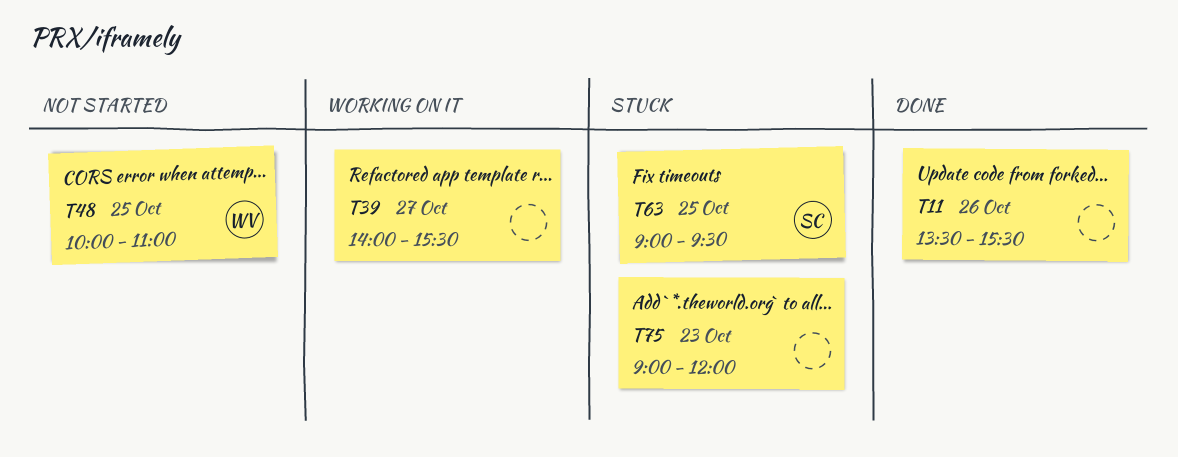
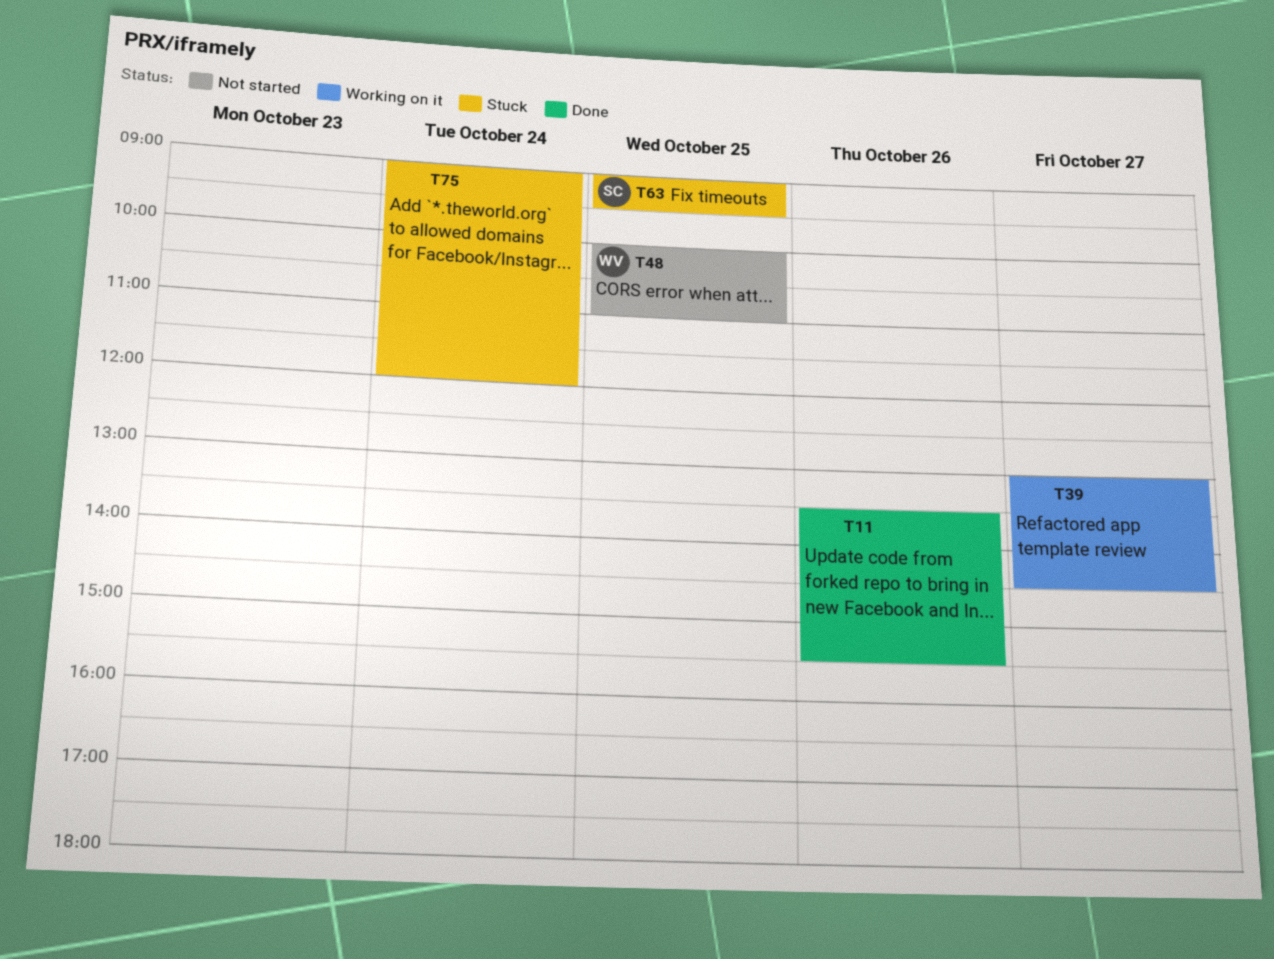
T39, begins: 14:00 -> 13:00
T39, ends: 15:30 -> 14:30
T75, day: Oct 23 -> Oct 24

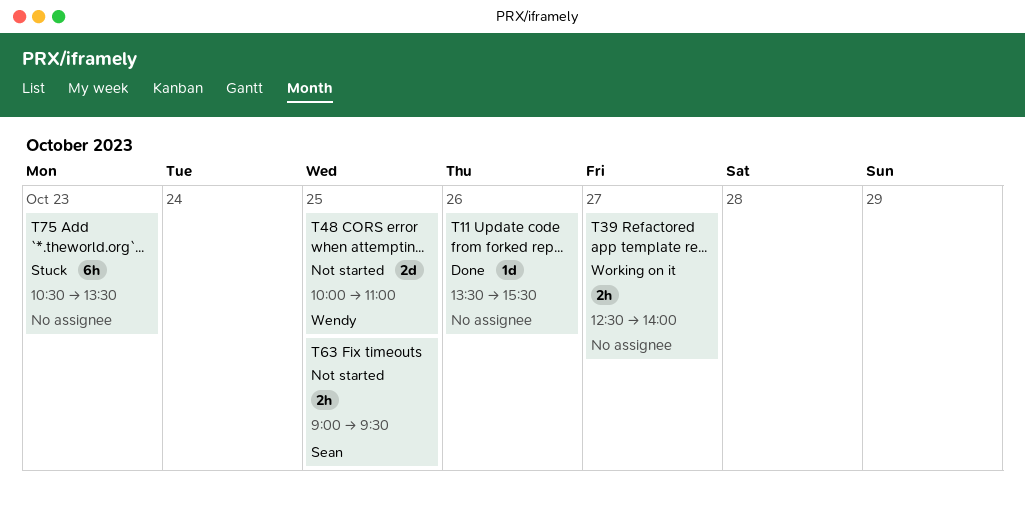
T39, begins: 13:00 -> 12:30
T39, ends: 14:30 -> 14:00
T63, status: Stuck -> Not started
T75, day: Oct 24 -> Oct 23
T75, begins: 09:00 -> 10:30
T75, ends: 12:00 -> 13:30

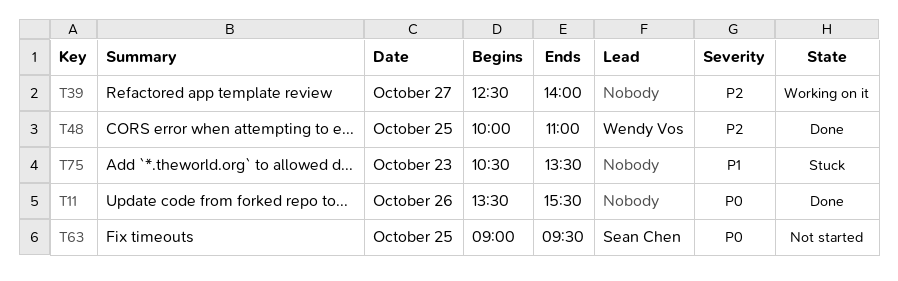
T48, status: Not started -> Done

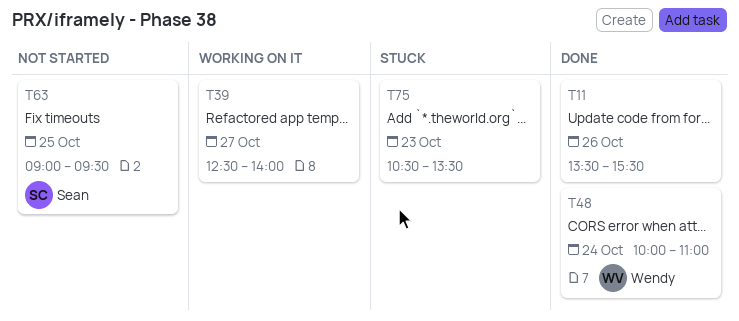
T48, day: Oct 25 -> Oct 24

